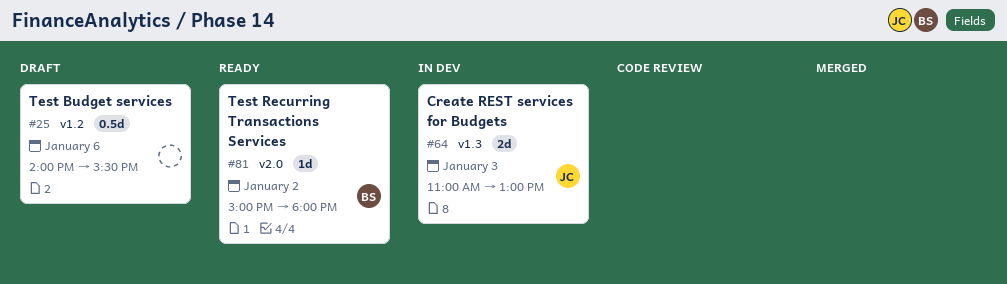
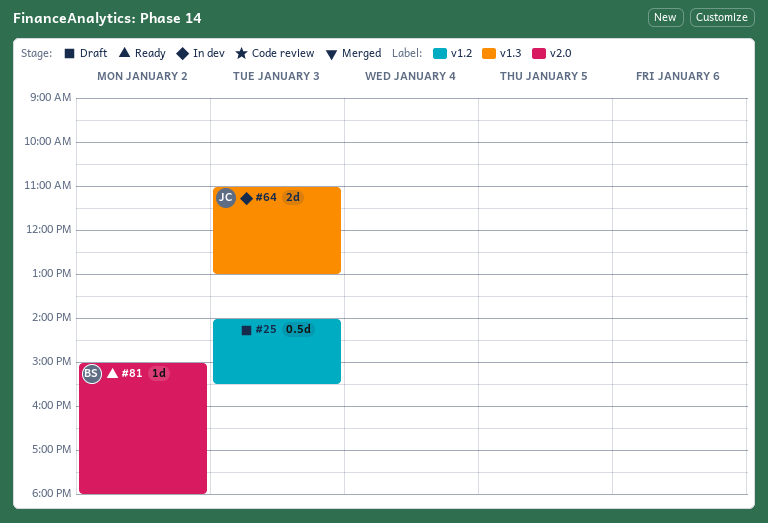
#25, day: Jan 6 -> Jan 3

